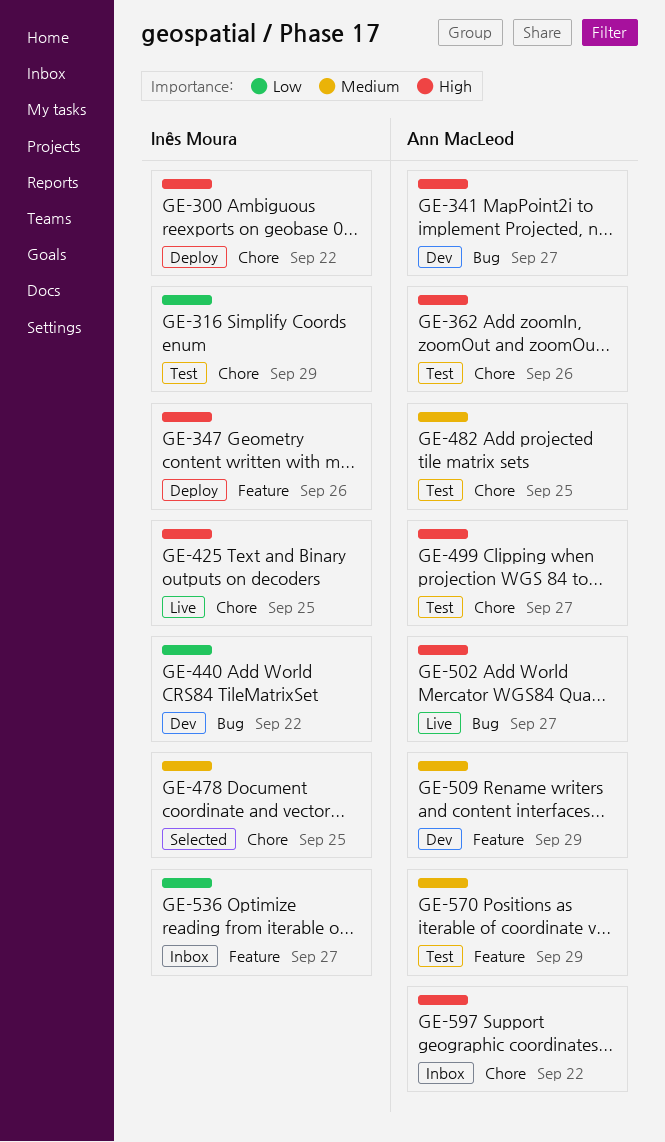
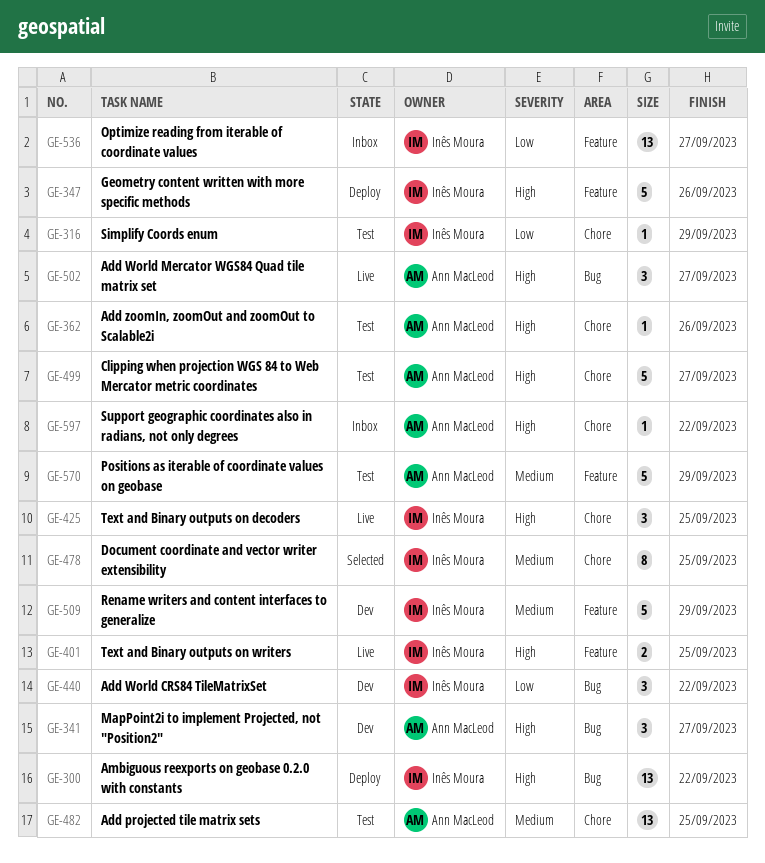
GE-300, label: Chore -> Bug
GE-401: none -> present
GE-509, owner: Ann MacLeod -> Inês Moura

